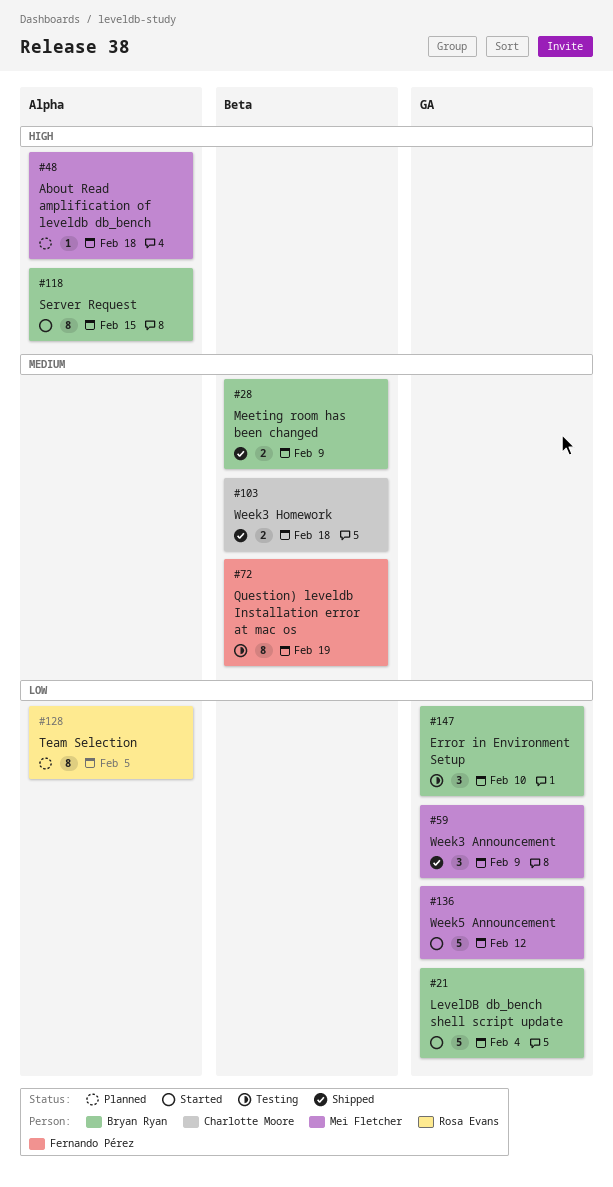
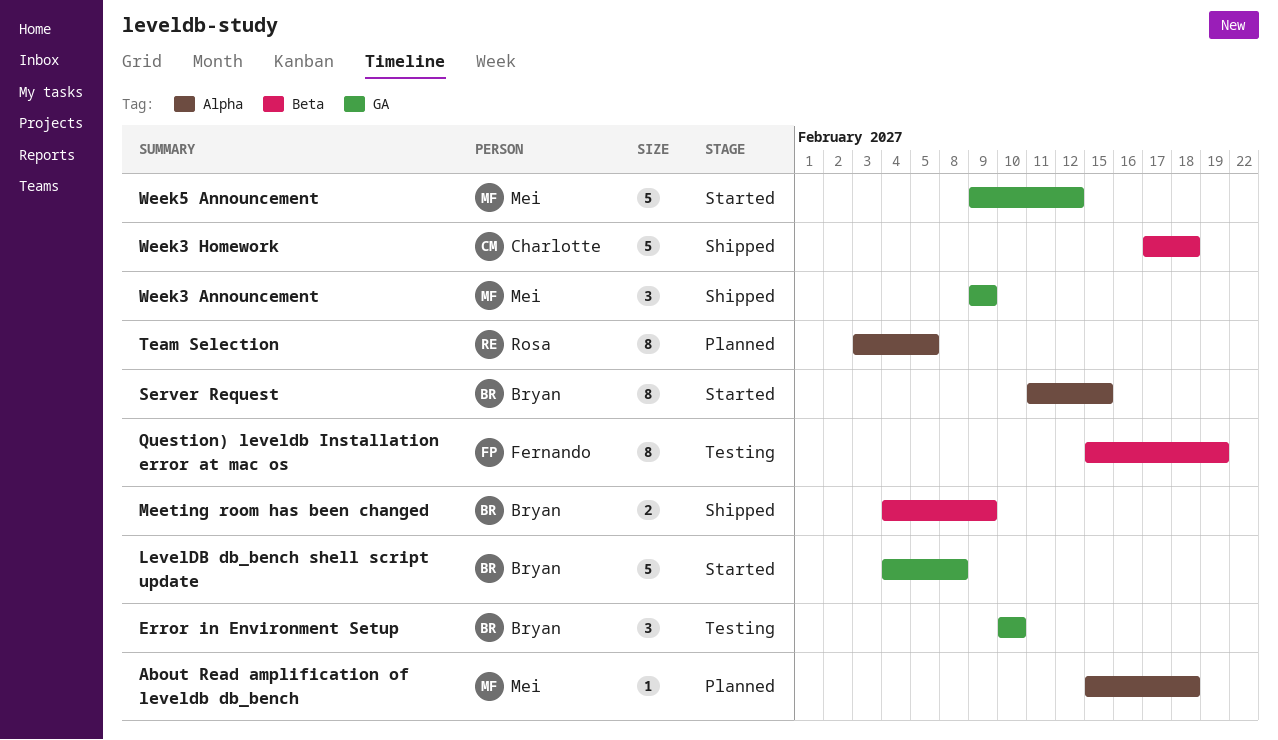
LevelDB db_bench shell script update, due: Feb 4 -> Feb 8
Week3 Homework, estimate: 2 -> 5

